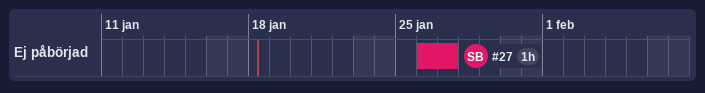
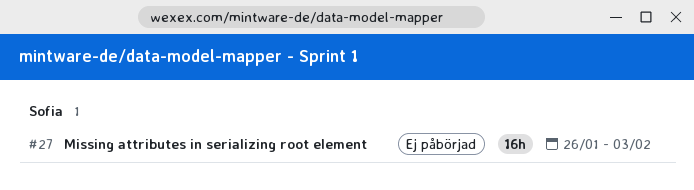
#27, estimate: 1h -> 16h
#27, due: Jan 27 -> Feb 3

